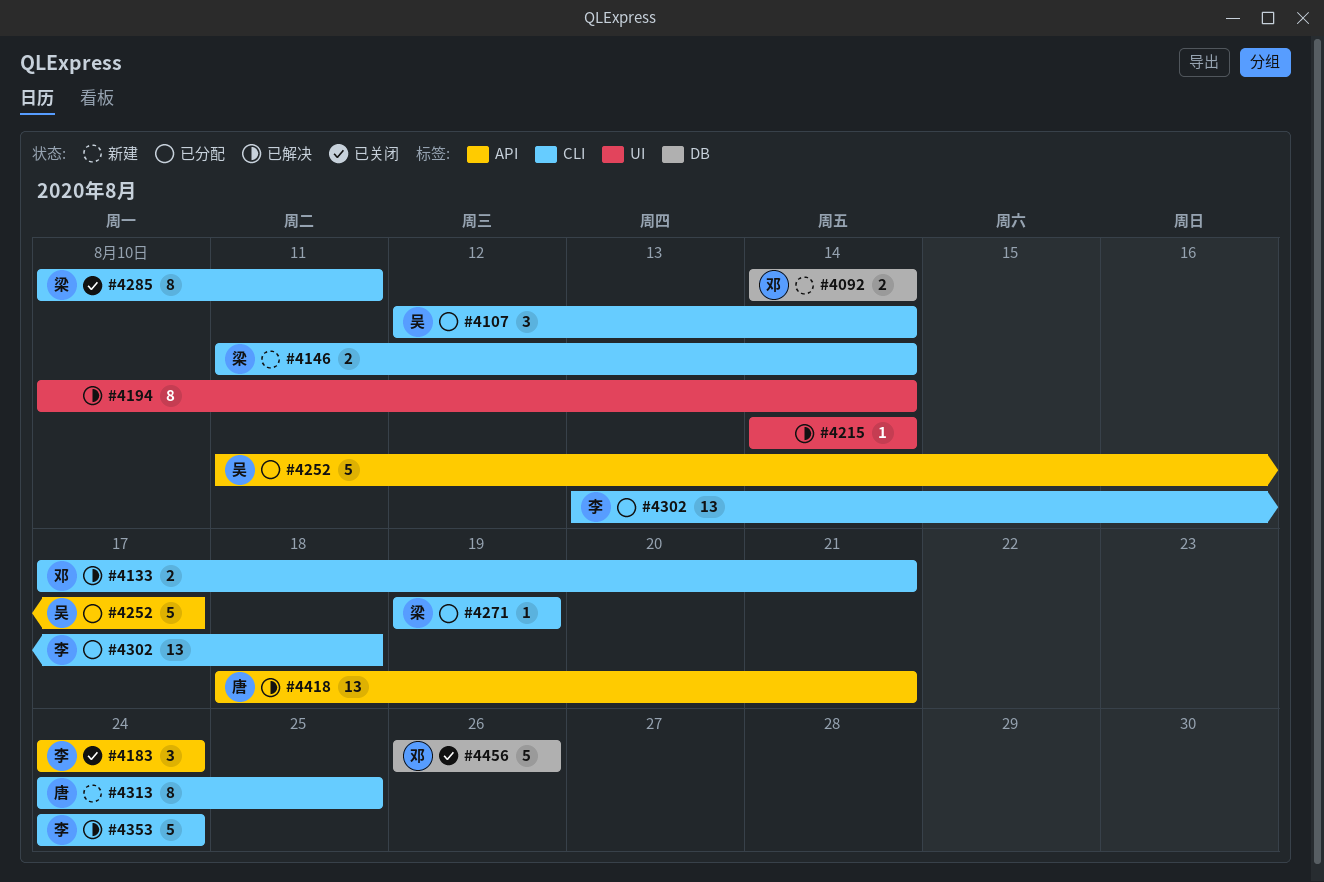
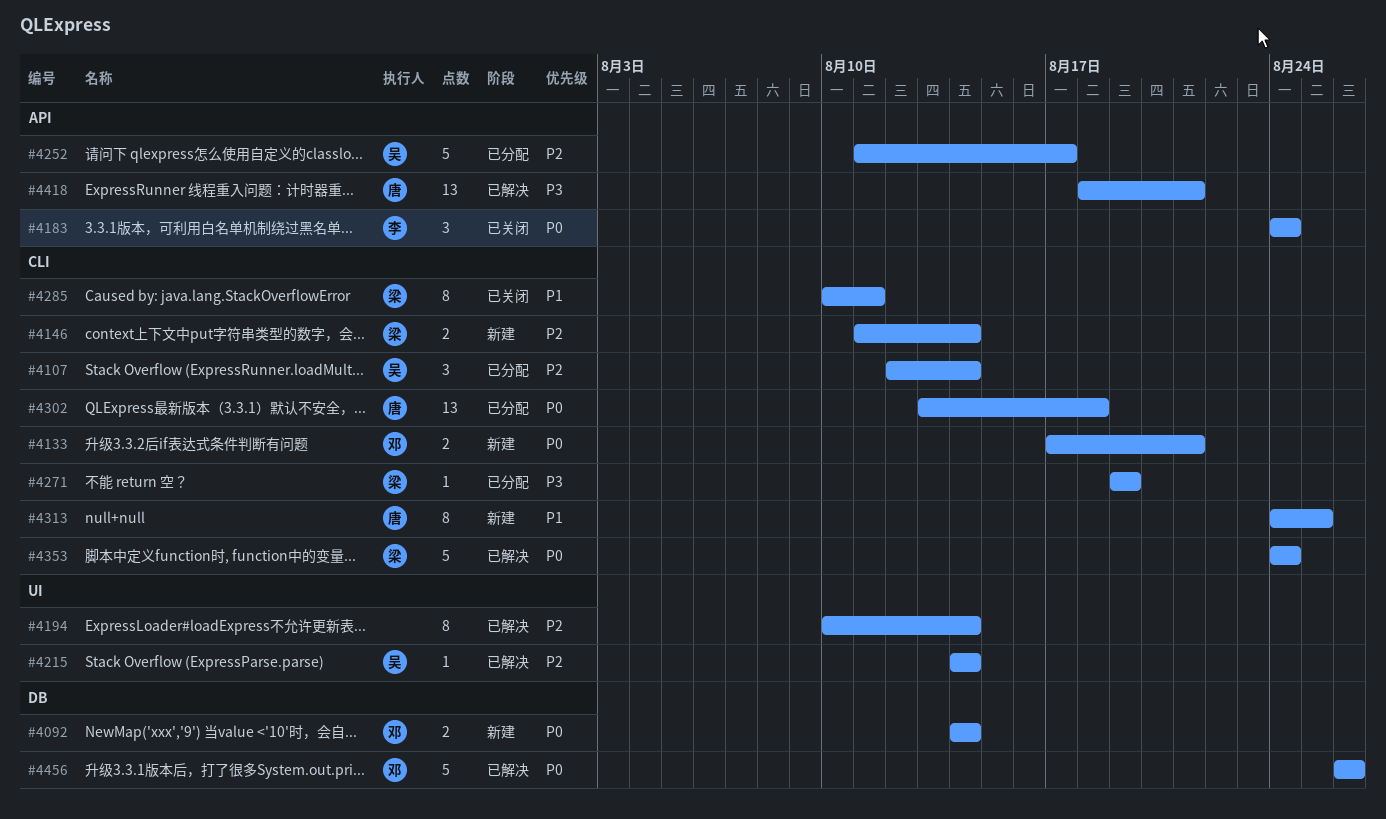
#4133, status: 已解决 -> 新建
#4215, owner: none -> 吴
#4302, owner: 李 -> 唐
#4353, owner: 李 -> 梁
#4456, status: 已关闭 -> 已解决

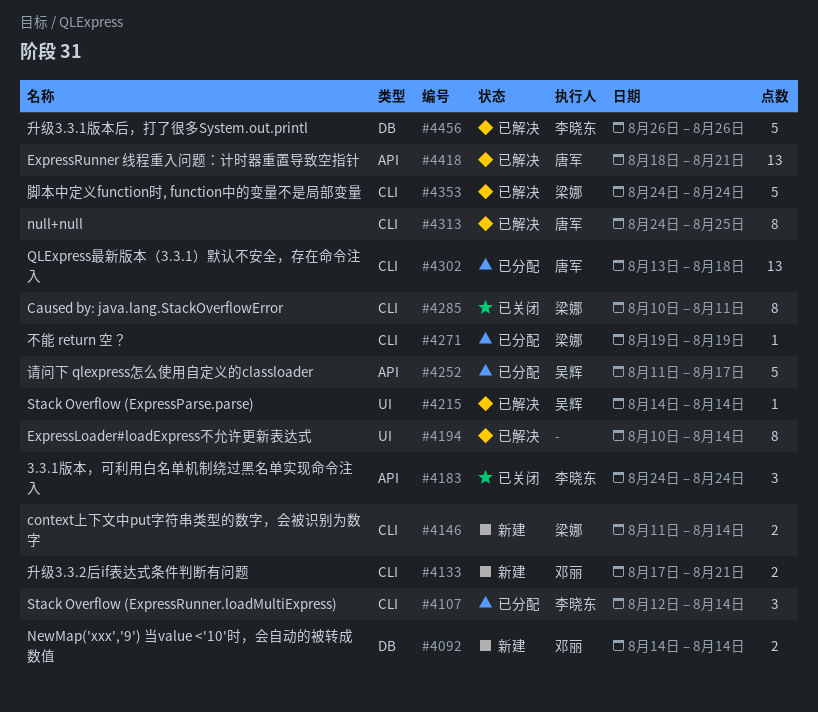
#4107, owner: 吴辉 -> 李晓东
#4313, status: 新建 -> 已解决
#4456, owner: 邓丽 -> 李晓东

